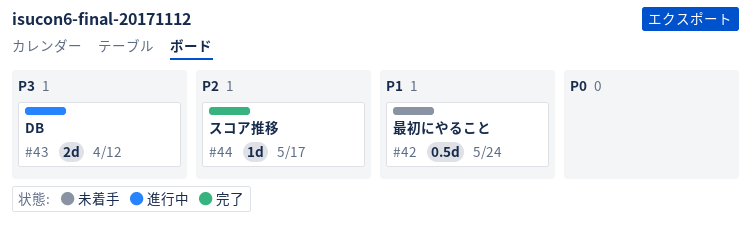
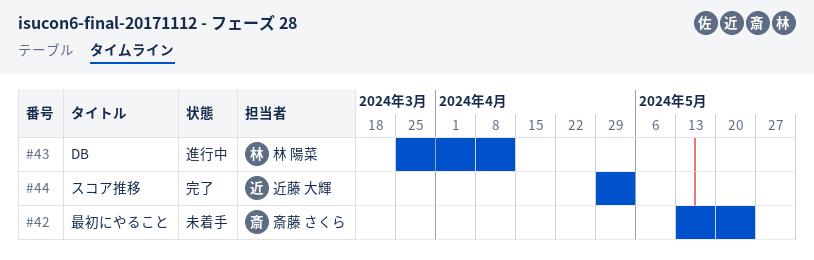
#44, due: May 17 -> May 3

